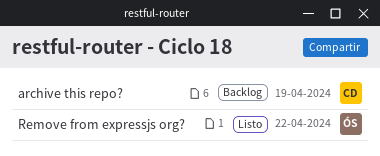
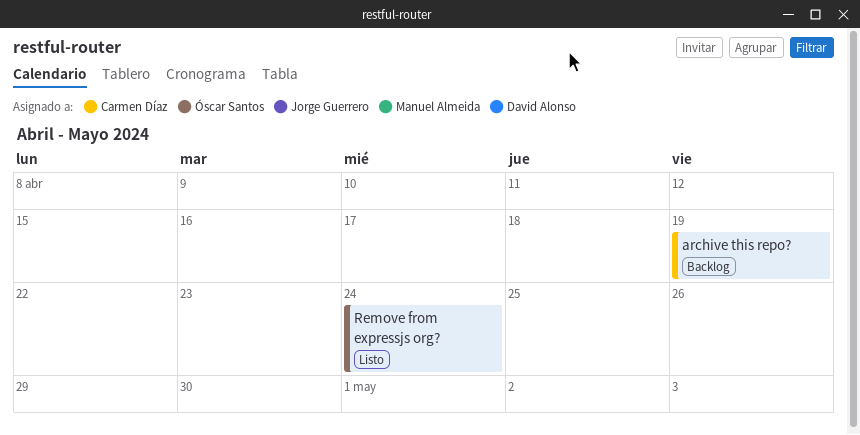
Remove from expressjs org?, due: Apr 22 -> Apr 24

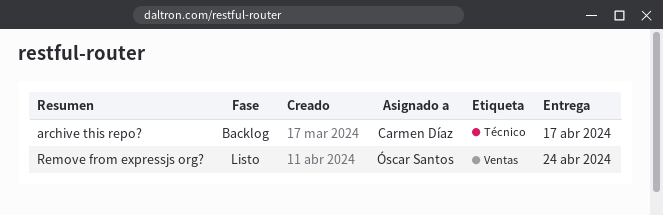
archive this repo?, due: Apr 19 -> Apr 17

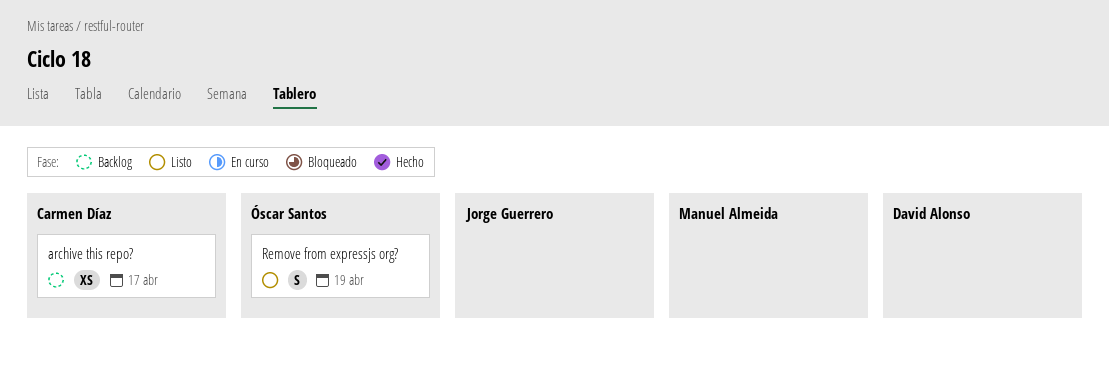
Remove from expressjs org?, due: Apr 24 -> Apr 19

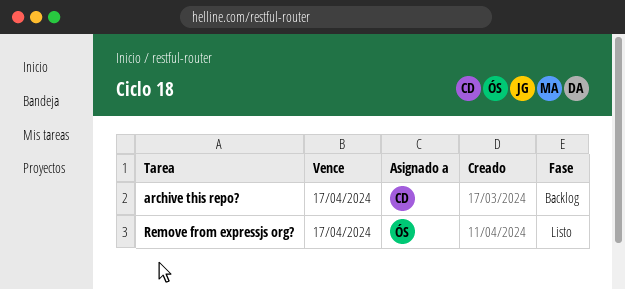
Remove from expressjs org?, due: Apr 19 -> Apr 17

